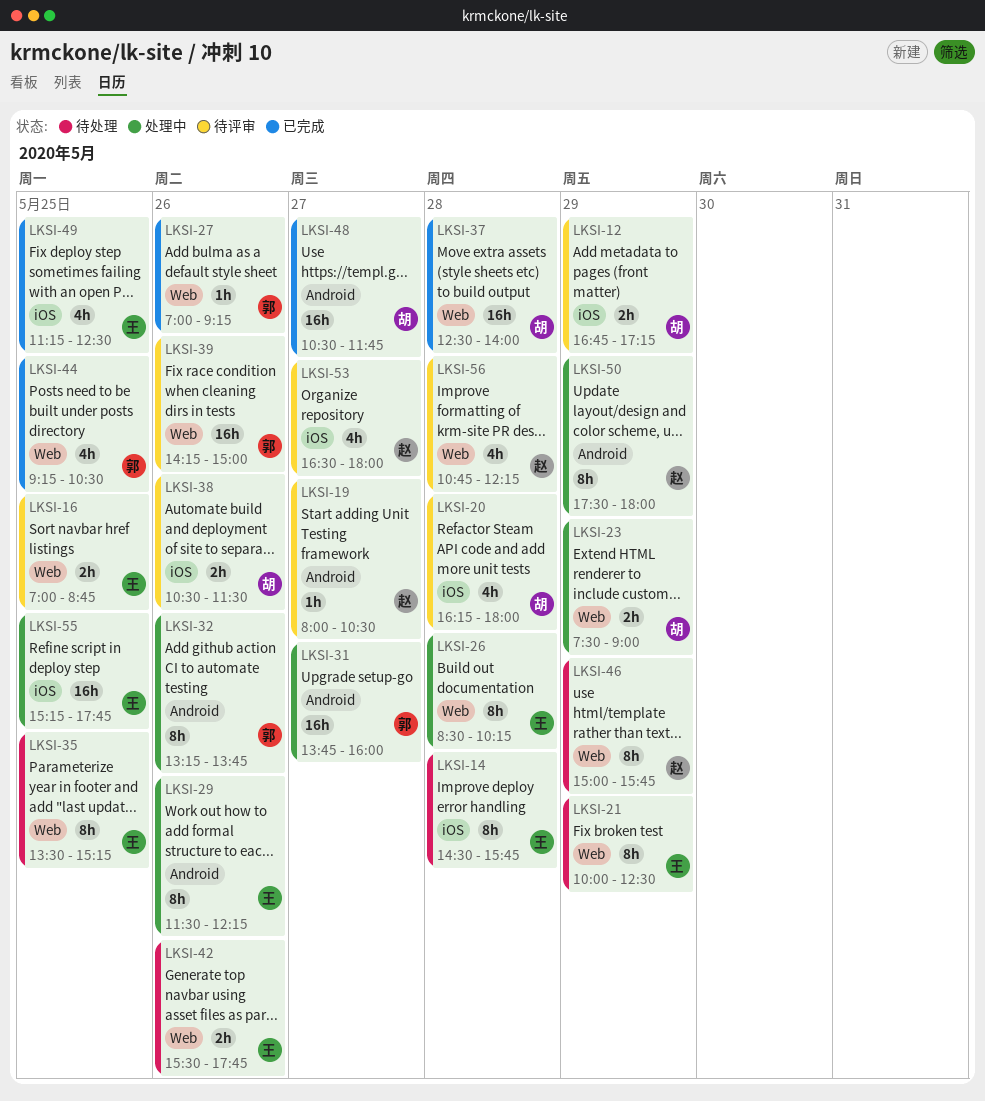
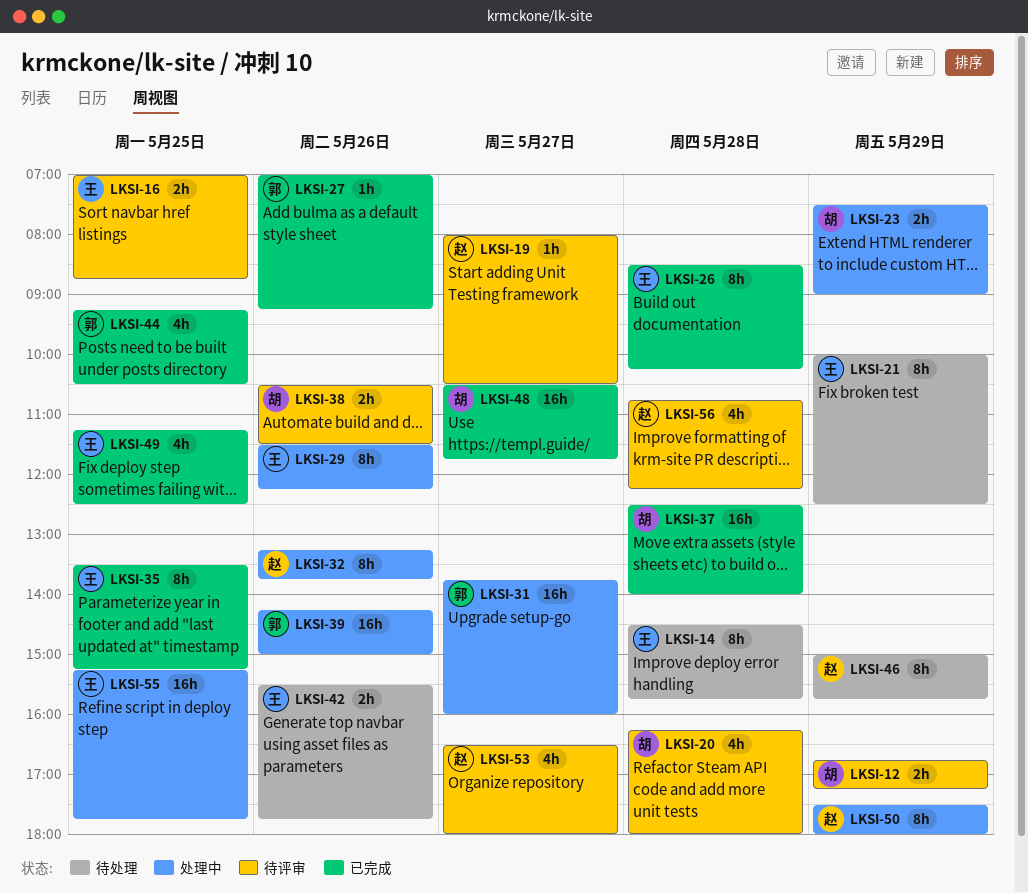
LKSI-26, status: 处理中 -> 已完成
LKSI-32, owner: 郭 -> 赵
LKSI-35, status: 待处理 -> 已完成
LKSI-39, status: 待评审 -> 处理中

